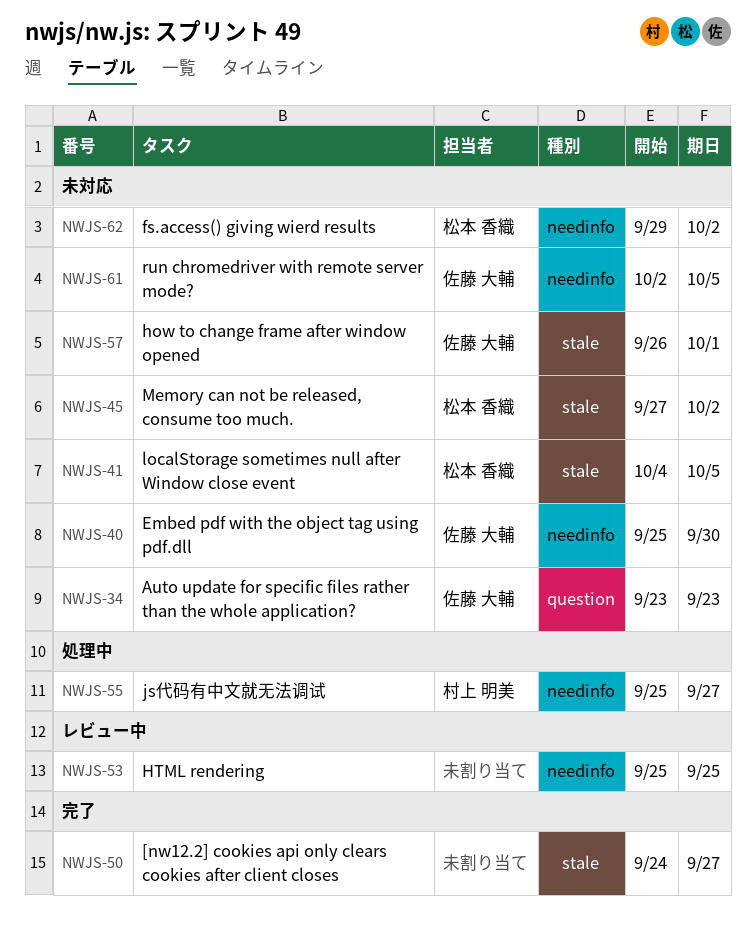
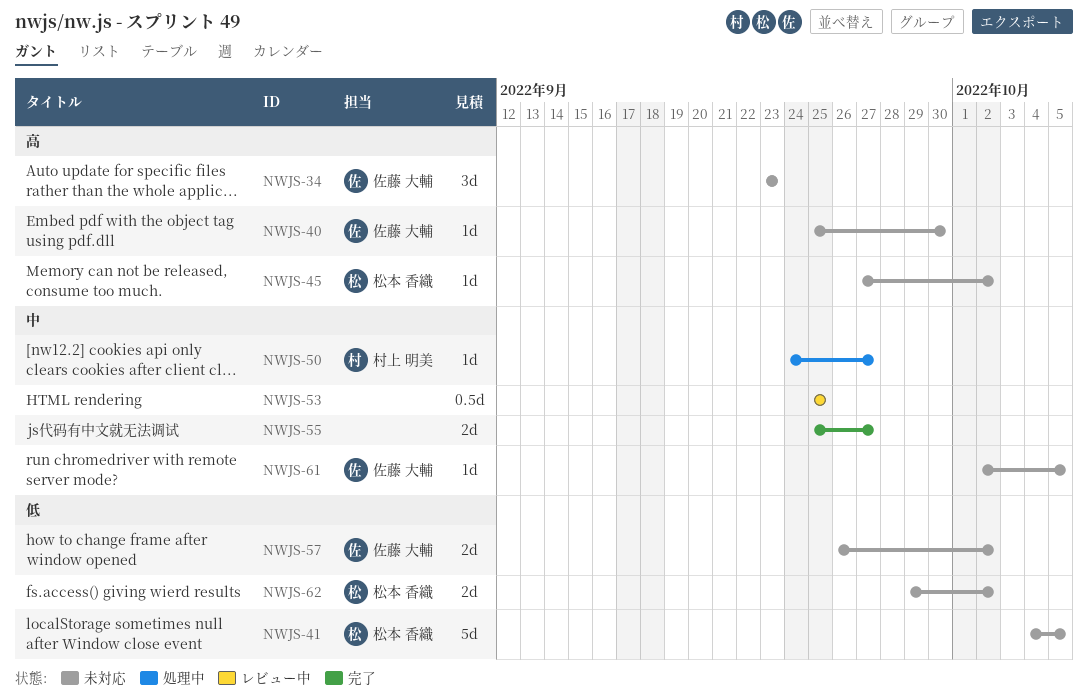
NWJS-50, status: 完了 -> 処理中
NWJS-50, owner: none -> 村上 明美
NWJS-55, status: 処理中 -> 完了
NWJS-55, owner: 村上 明美 -> none
NWJS-57, due: Oct 1 -> Oct 2

